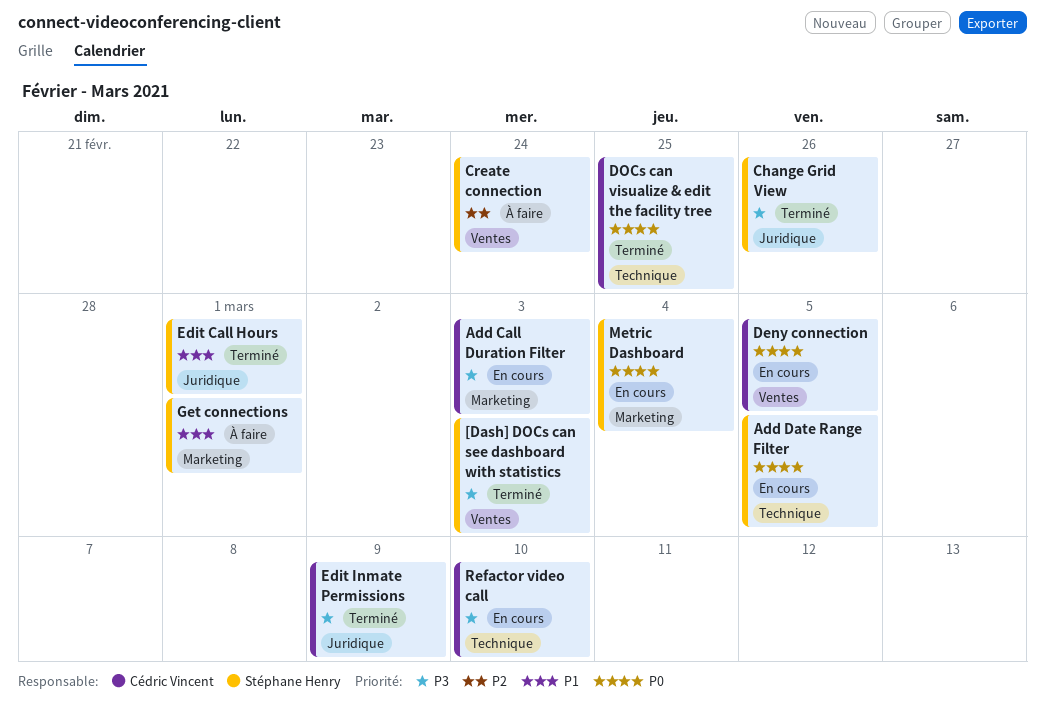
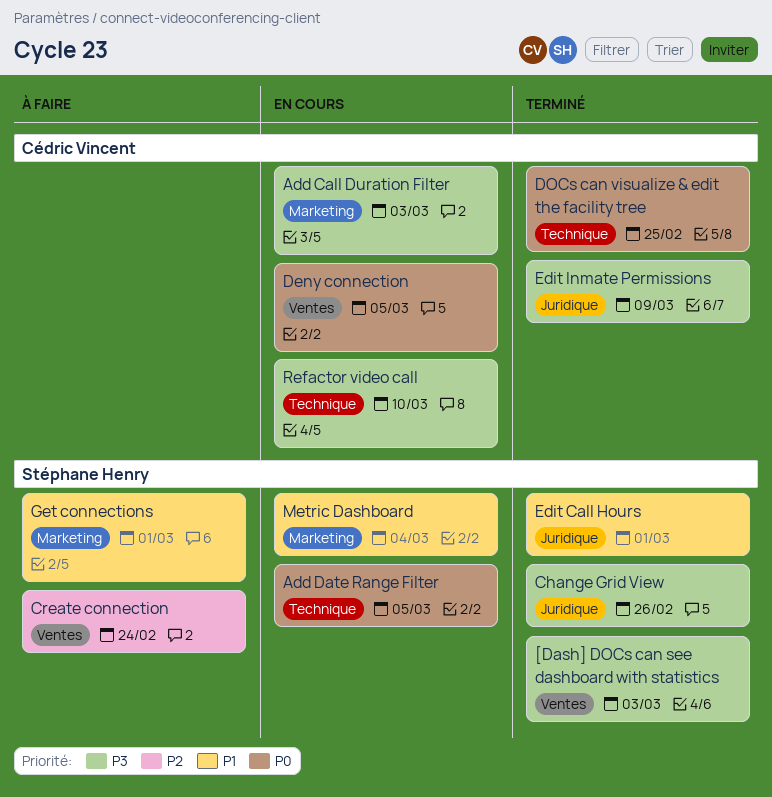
Metric Dashboard, priority: P0 -> P1

